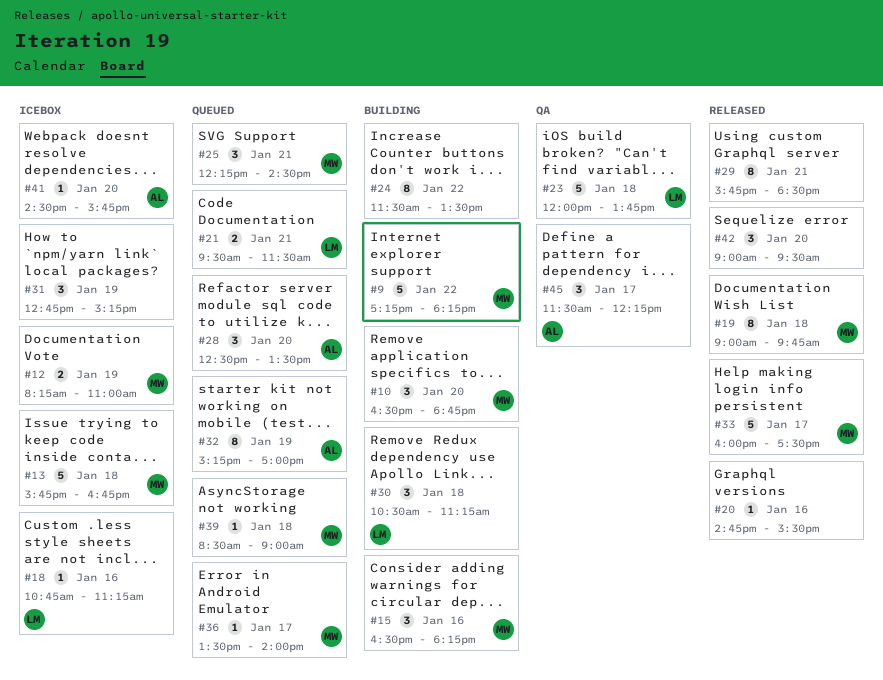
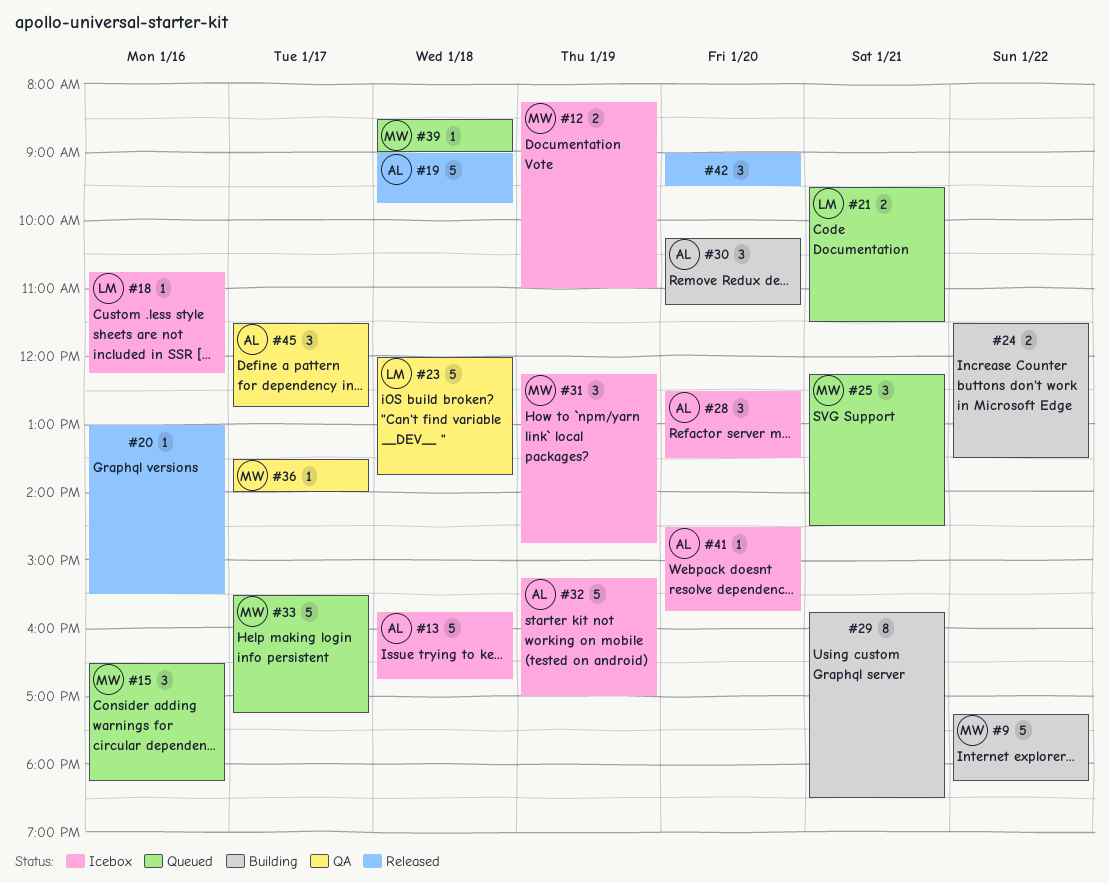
#10: present -> none
#13, owner: MW -> AL
#15, status: Building -> Queued
#18, ends: 11:15 -> 12:15
#19, owner: MW -> AL
#19, estimate: 8 -> 5
#20, begins: 14:45 -> 13:00
#24, estimate: 8 -> 2
#28, status: Queued -> Icebox
#29, status: Released -> Building
#30, owner: LM -> AL
#30, day: Jan 18 -> Jan 20
#30, begins: 10:30 -> 10:15
#31, owner: none -> MW
#31, begins: 12:45 -> 12:15
#31, ends: 15:15 -> 14:45
#32, status: Queued -> Icebox
#32, estimate: 8 -> 5
#33, status: Released -> Queued
#33, begins: 16:00 -> 15:30
#33, ends: 17:30 -> 17:15
#36, status: Queued -> QA
#45, ends: 12:15 -> 12:45

